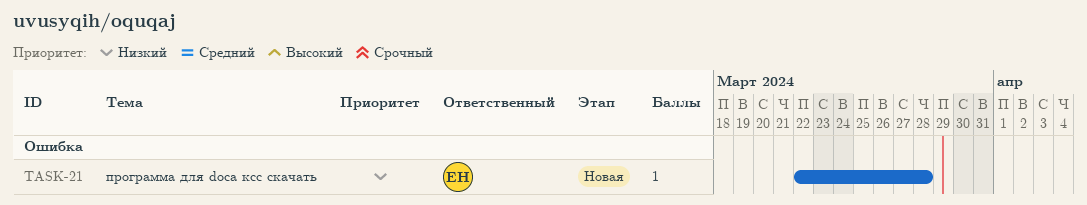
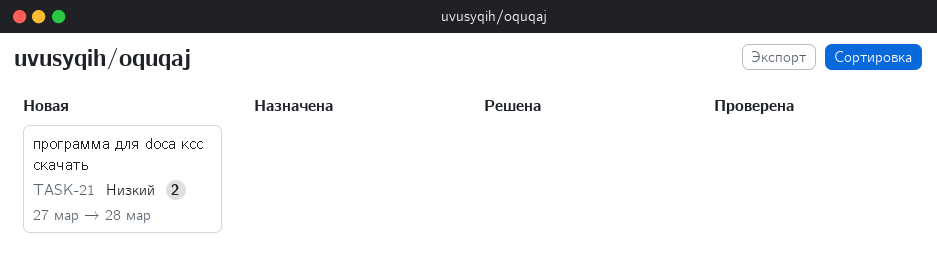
TASK-21, estimate: 1 -> 2
TASK-21, start: Mar 22 -> Mar 27

